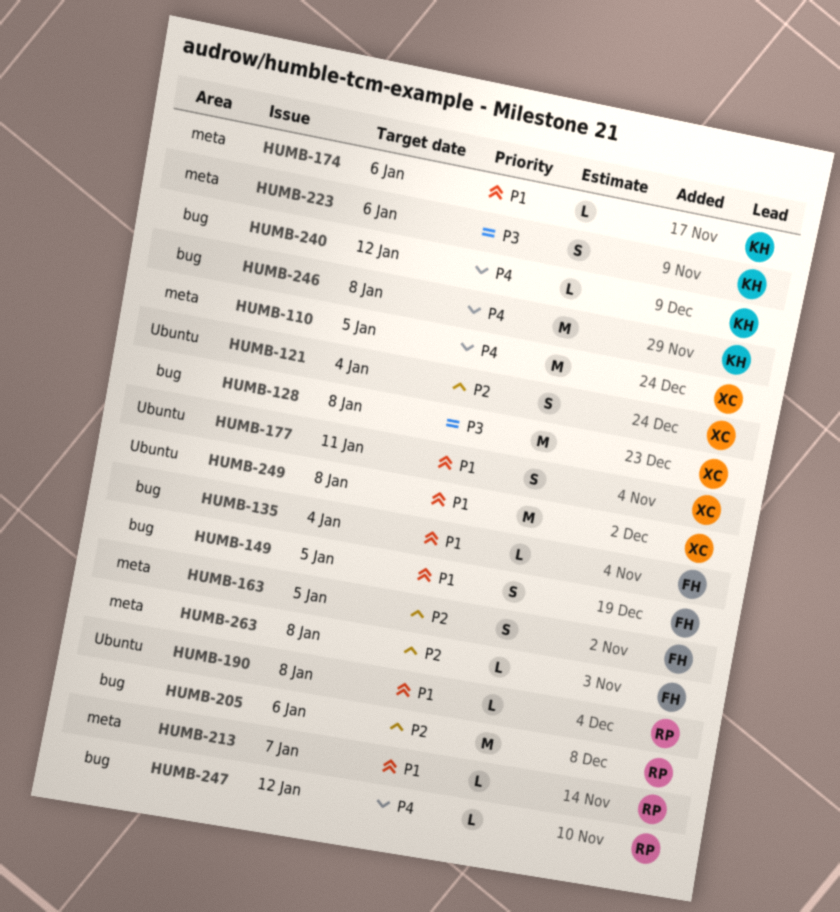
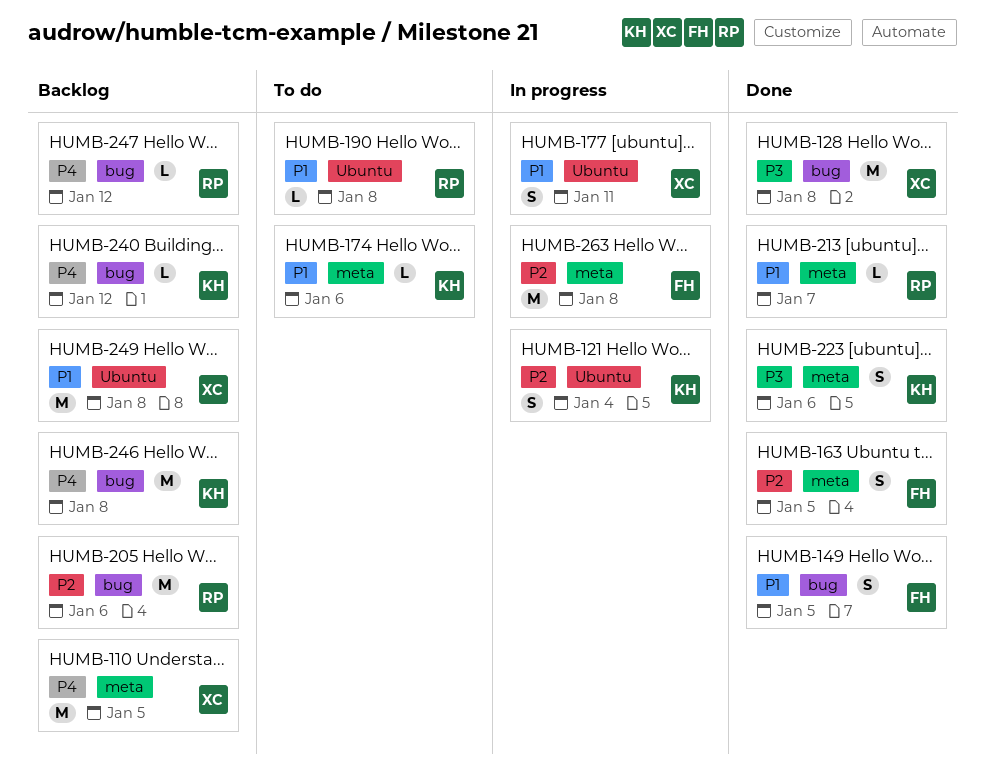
HUMB-121, owner: XC -> KH
HUMB-135: present -> none
HUMB-263, estimate: L -> M

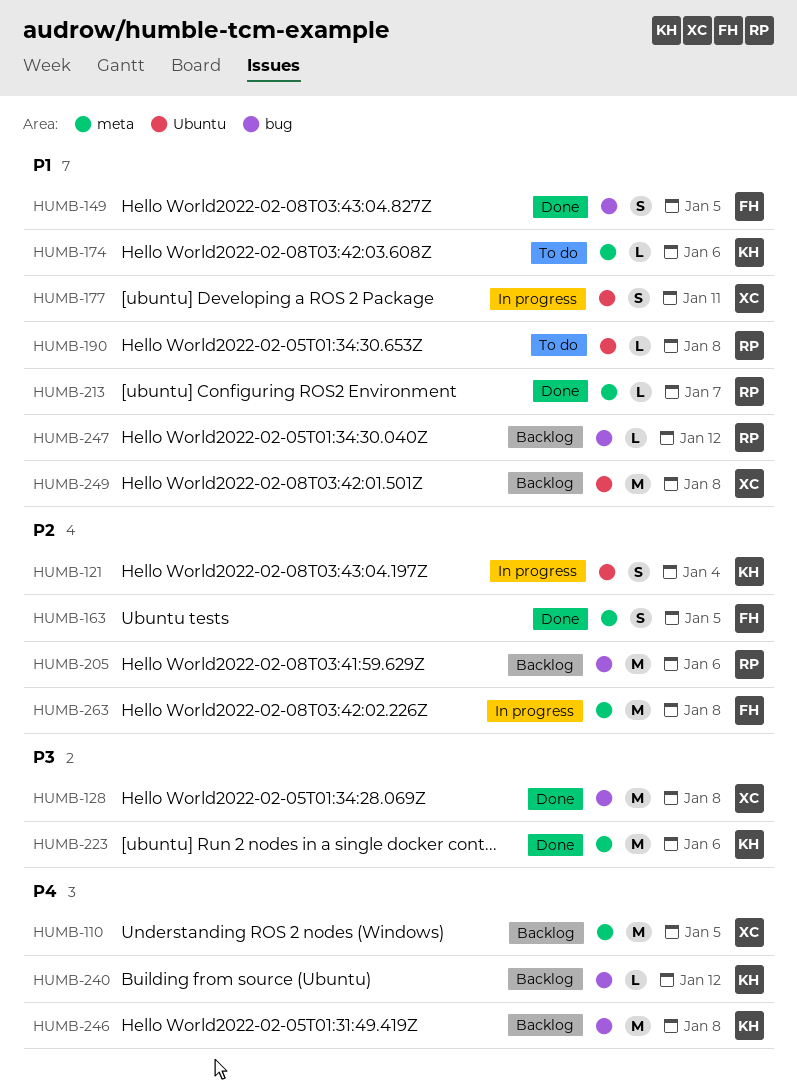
HUMB-223, estimate: S -> M
HUMB-247, priority: P4 -> P1

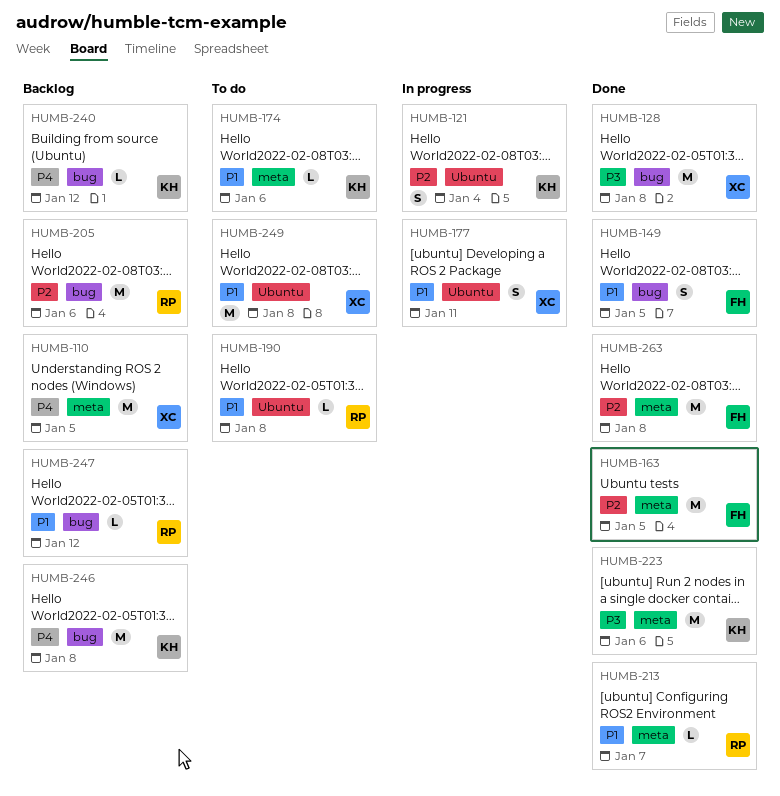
HUMB-163, estimate: S -> M
HUMB-249, status: Backlog -> To do
HUMB-263, status: In progress -> Done

